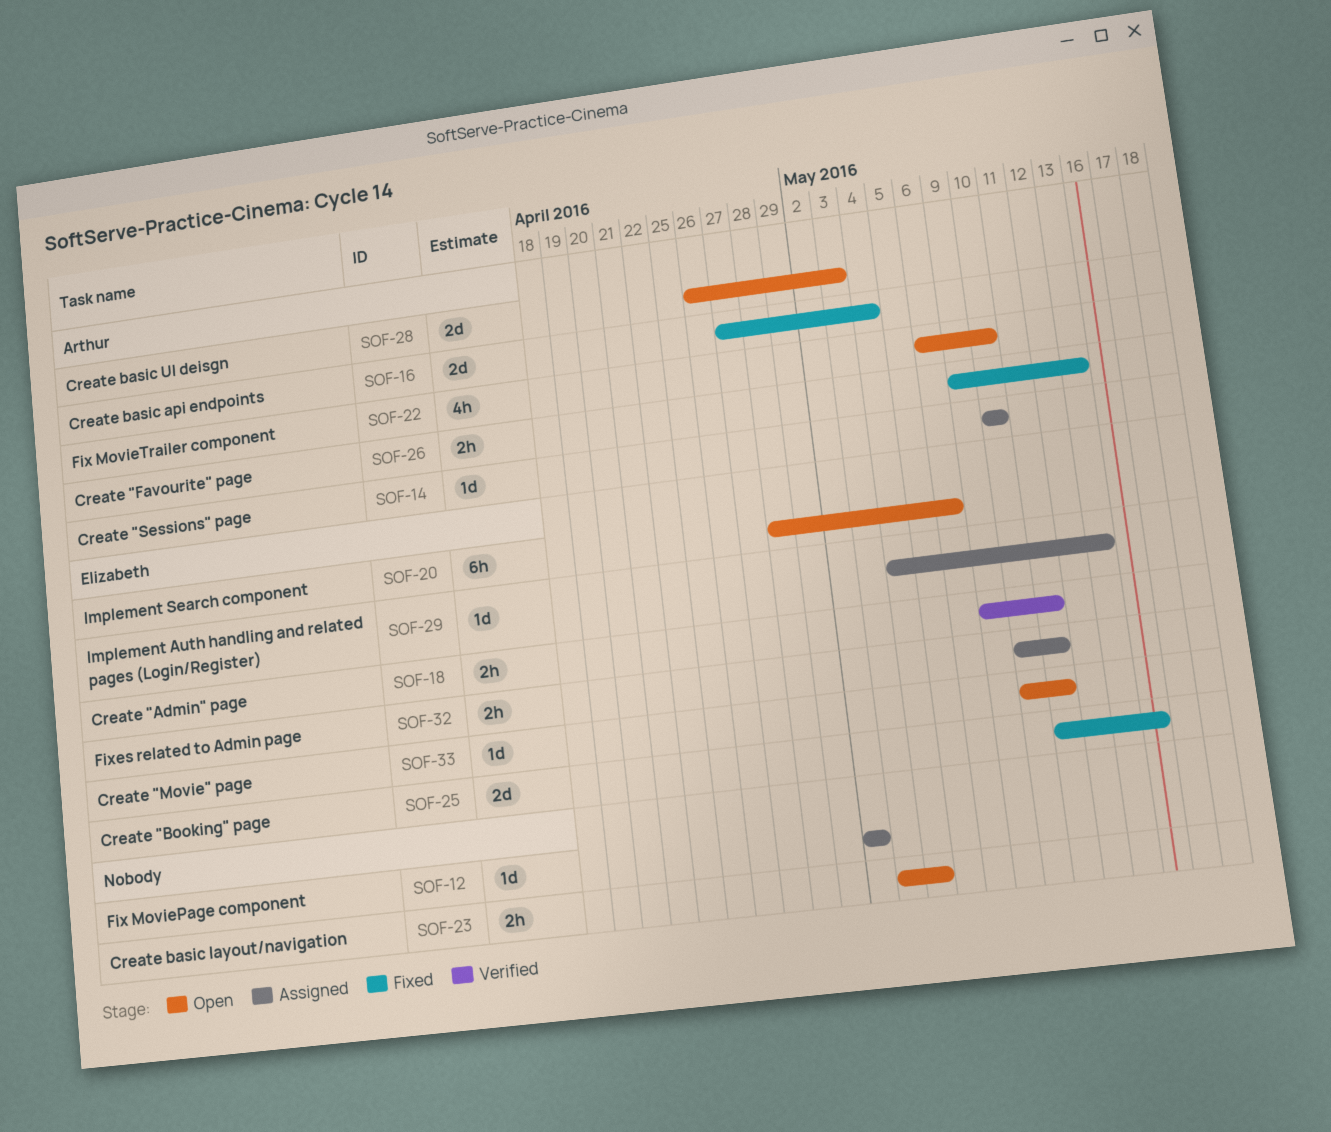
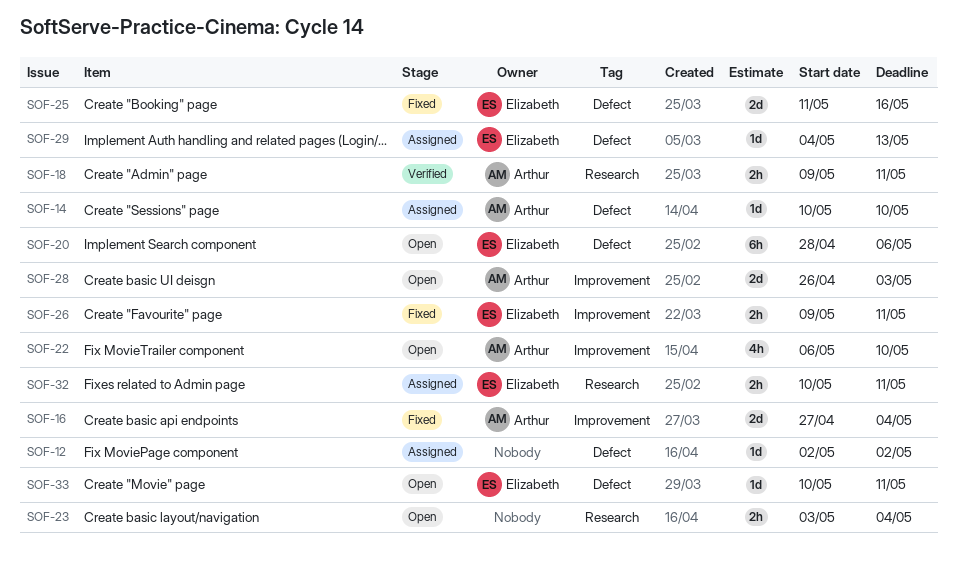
SOF-18, owner: Elizabeth -> Arthur
SOF-26, owner: Arthur -> Elizabeth
SOF-26, due: May 13 -> May 11

